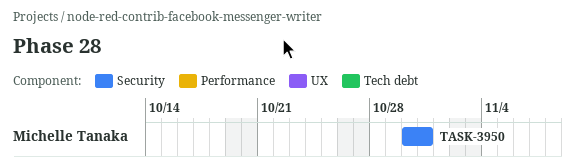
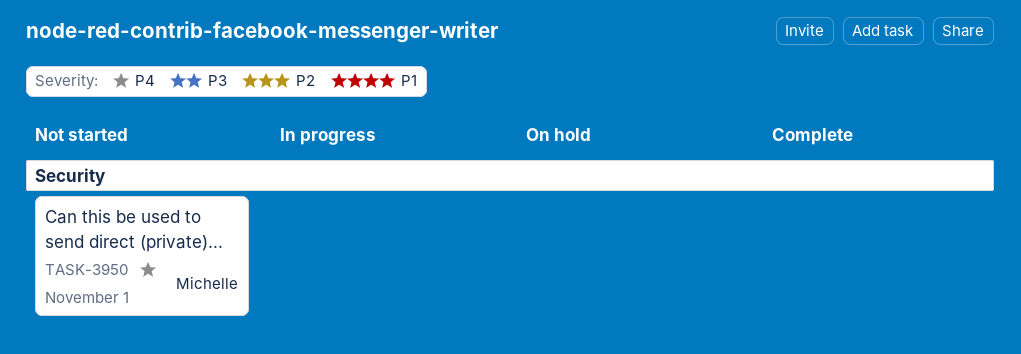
TASK-3950, due: Oct 31 -> Nov 1

